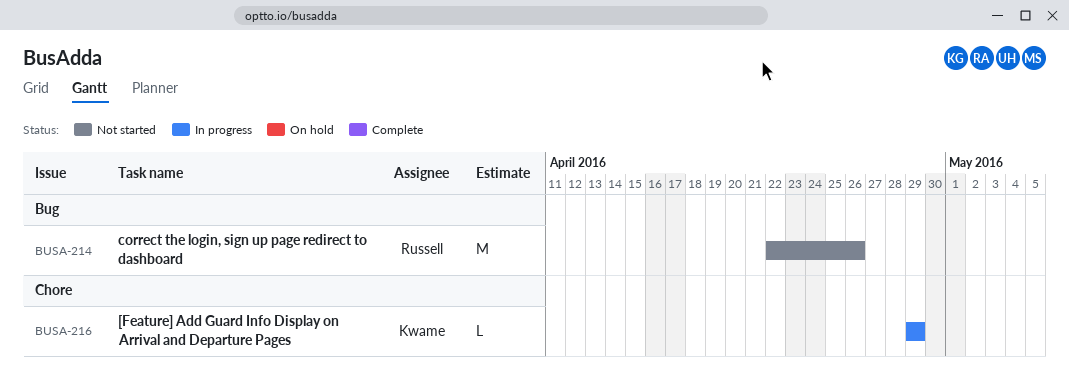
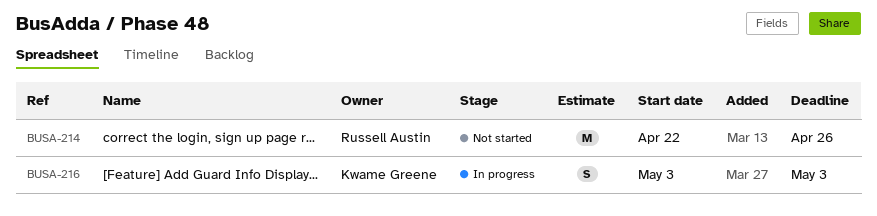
BUSA-216, estimate: L -> S
BUSA-216, start: Apr 29 -> May 3
BUSA-216, due: Apr 29 -> May 3

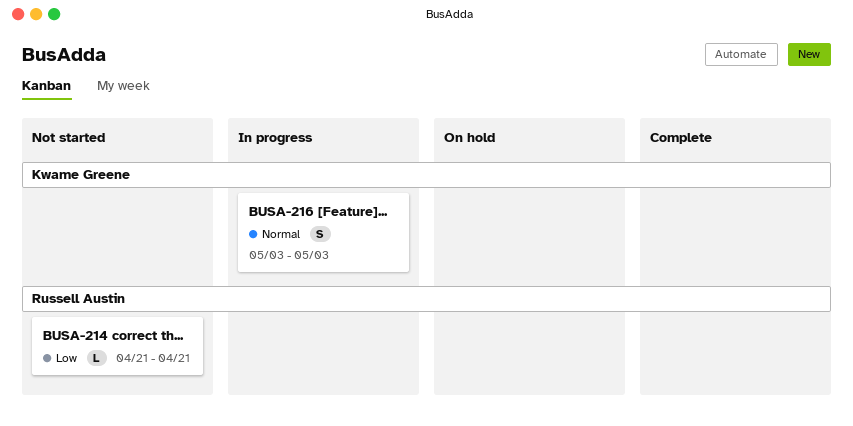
BUSA-214, estimate: M -> L
BUSA-214, start: Apr 22 -> Apr 21
BUSA-214, due: Apr 26 -> Apr 21

